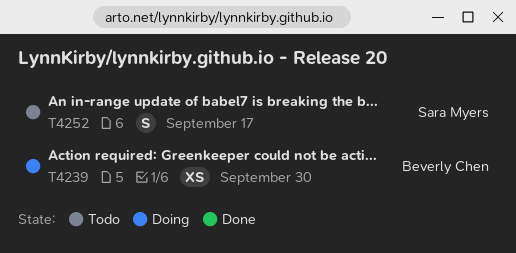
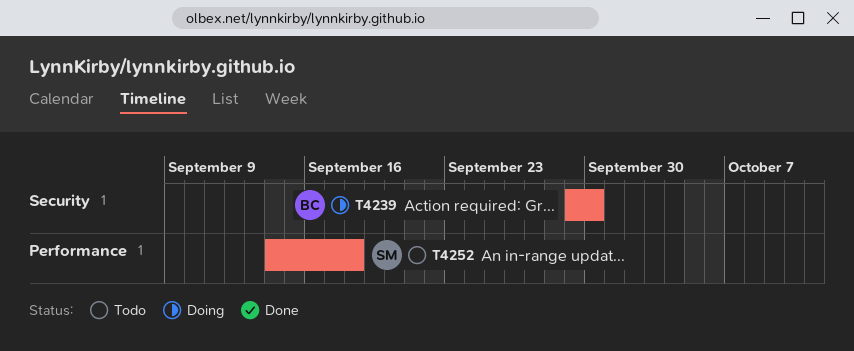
T4252, due: Sep 17 -> Sep 18

